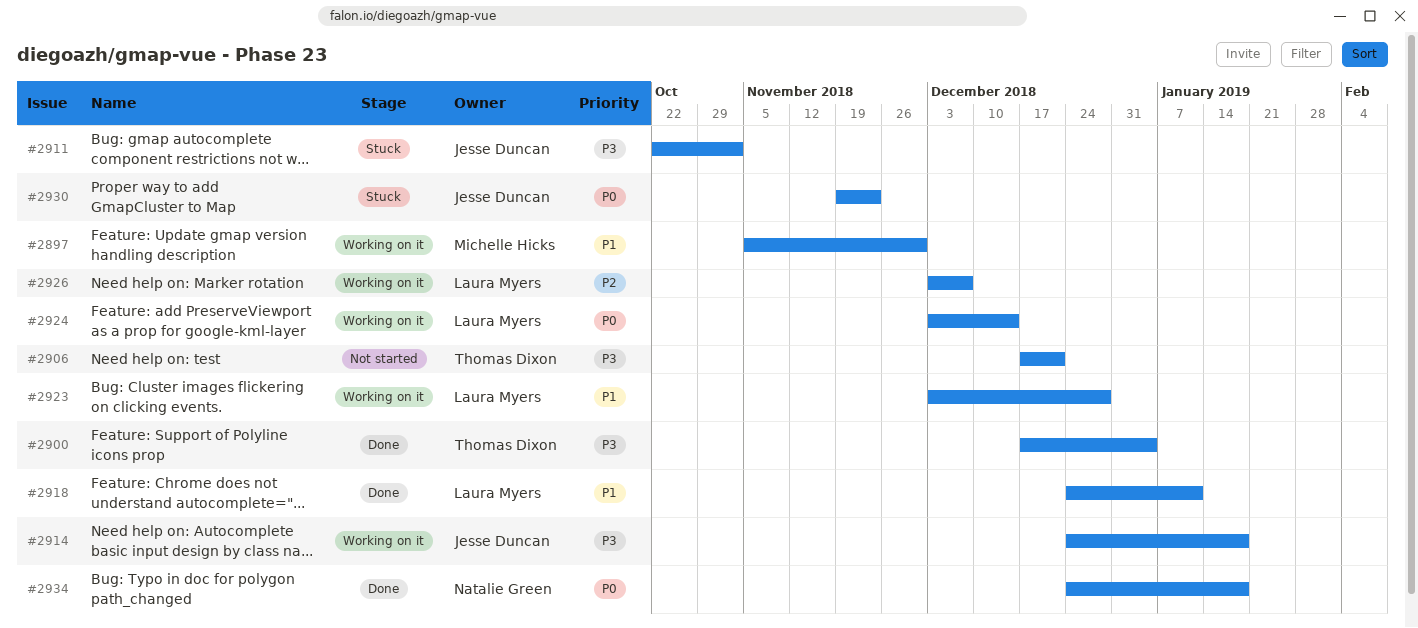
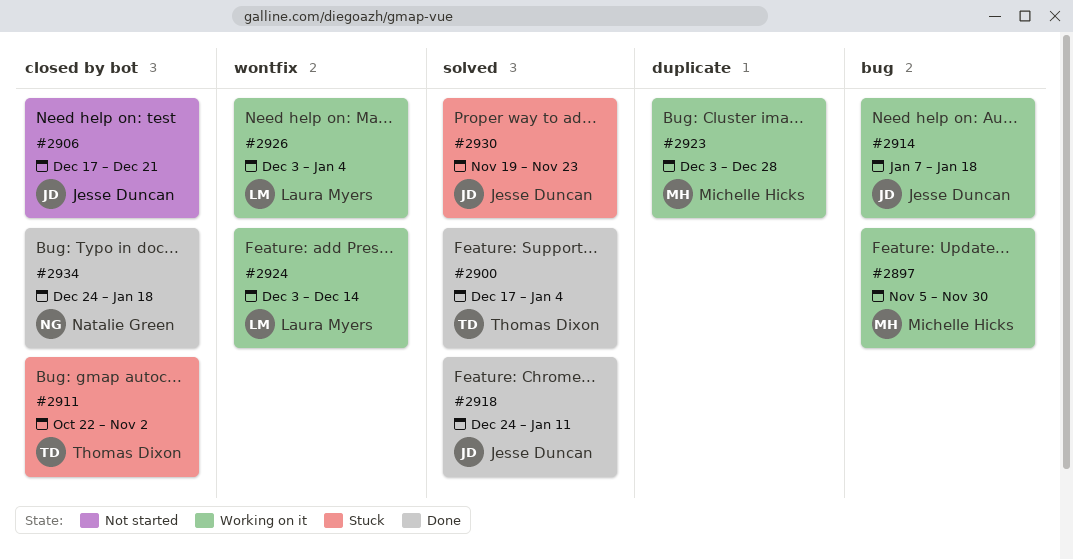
#2906, owner: Thomas Dixon -> Jesse Duncan
#2911, owner: Jesse Duncan -> Thomas Dixon
#2914, start: Dec 24 -> Jan 7
#2918, owner: Laura Myers -> Jesse Duncan
#2923, owner: Laura Myers -> Michelle Hicks
#2926, due: Dec 7 -> Jan 4

